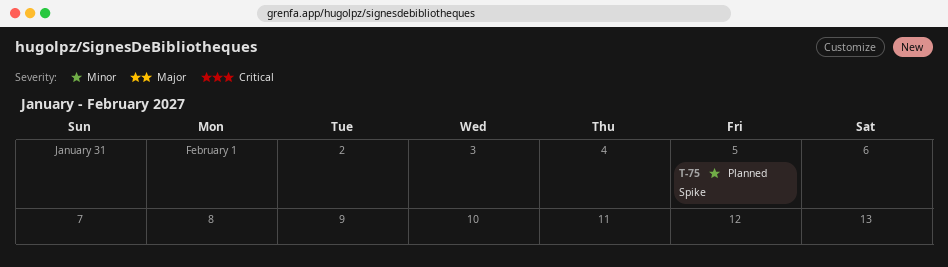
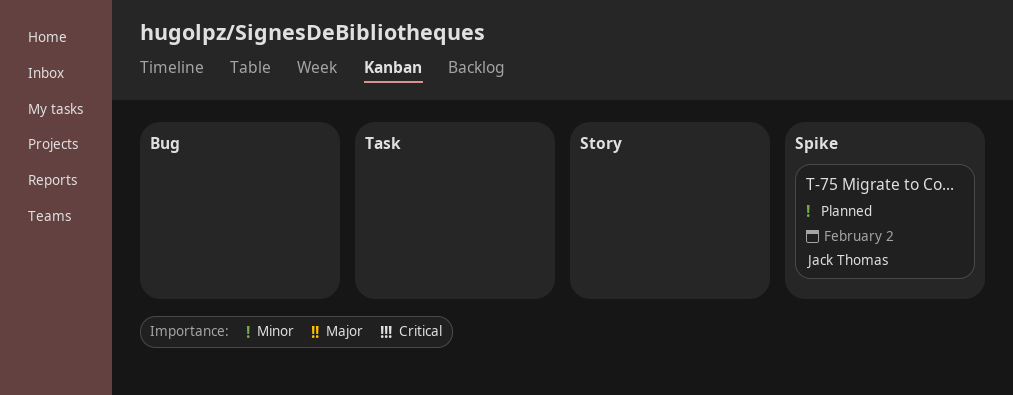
T-75, due: Feb 5 -> Feb 2

